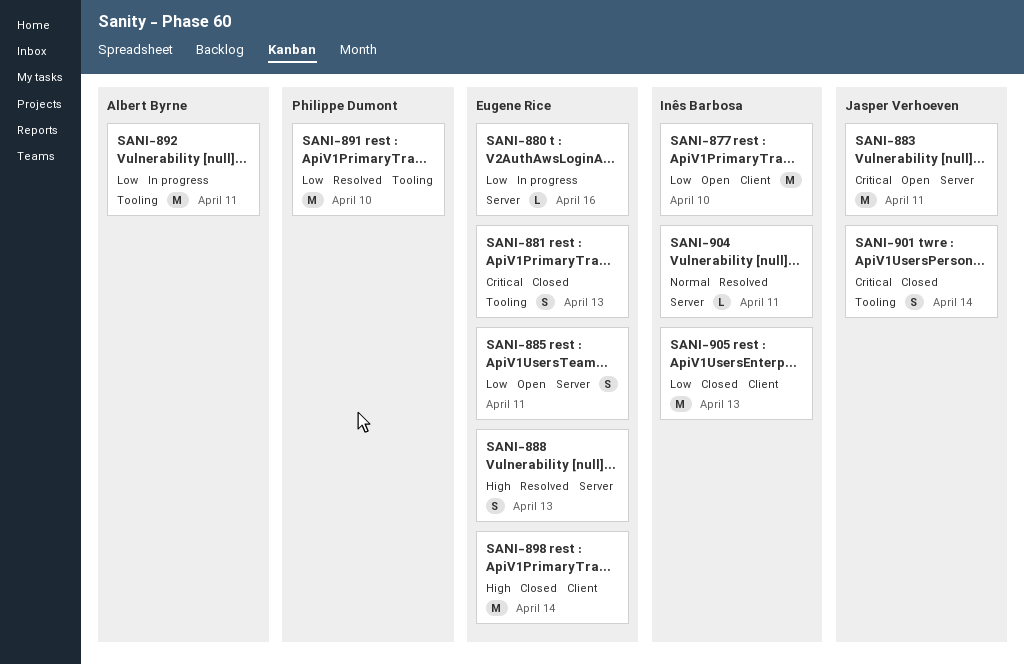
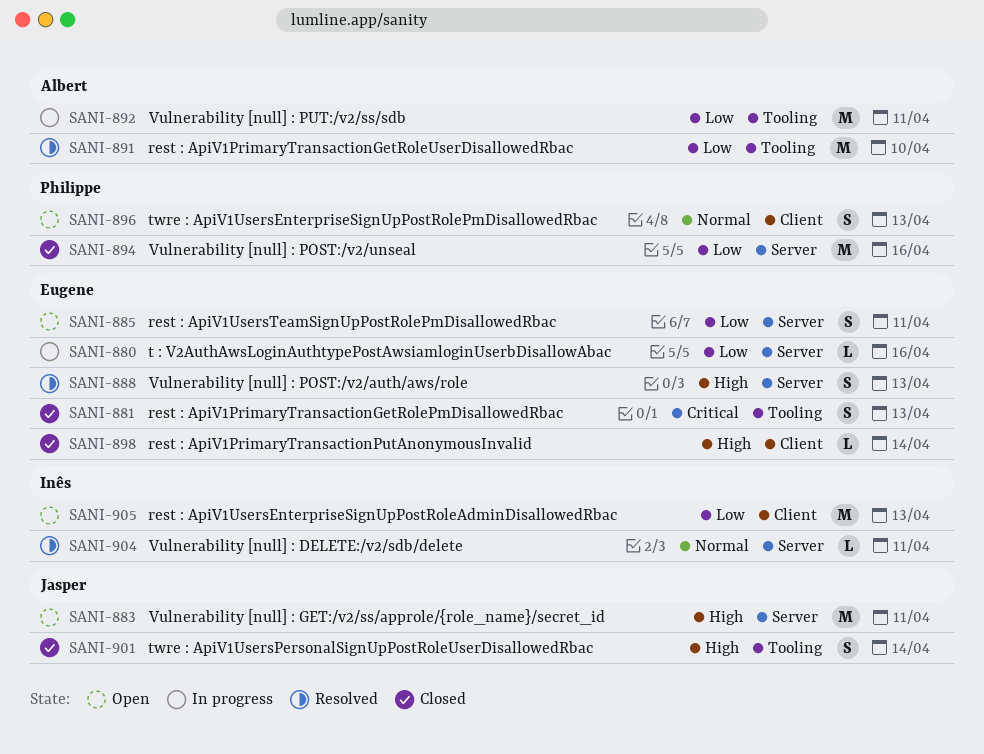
SANI-877: present -> none
SANI-883, priority: Critical -> High
SANI-891, owner: Philippe Dumont -> Albert Byrne
SANI-894: none -> present
SANI-896: none -> present
SANI-898, estimate: M -> L
SANI-901, priority: Critical -> High
SANI-905, status: Closed -> Open

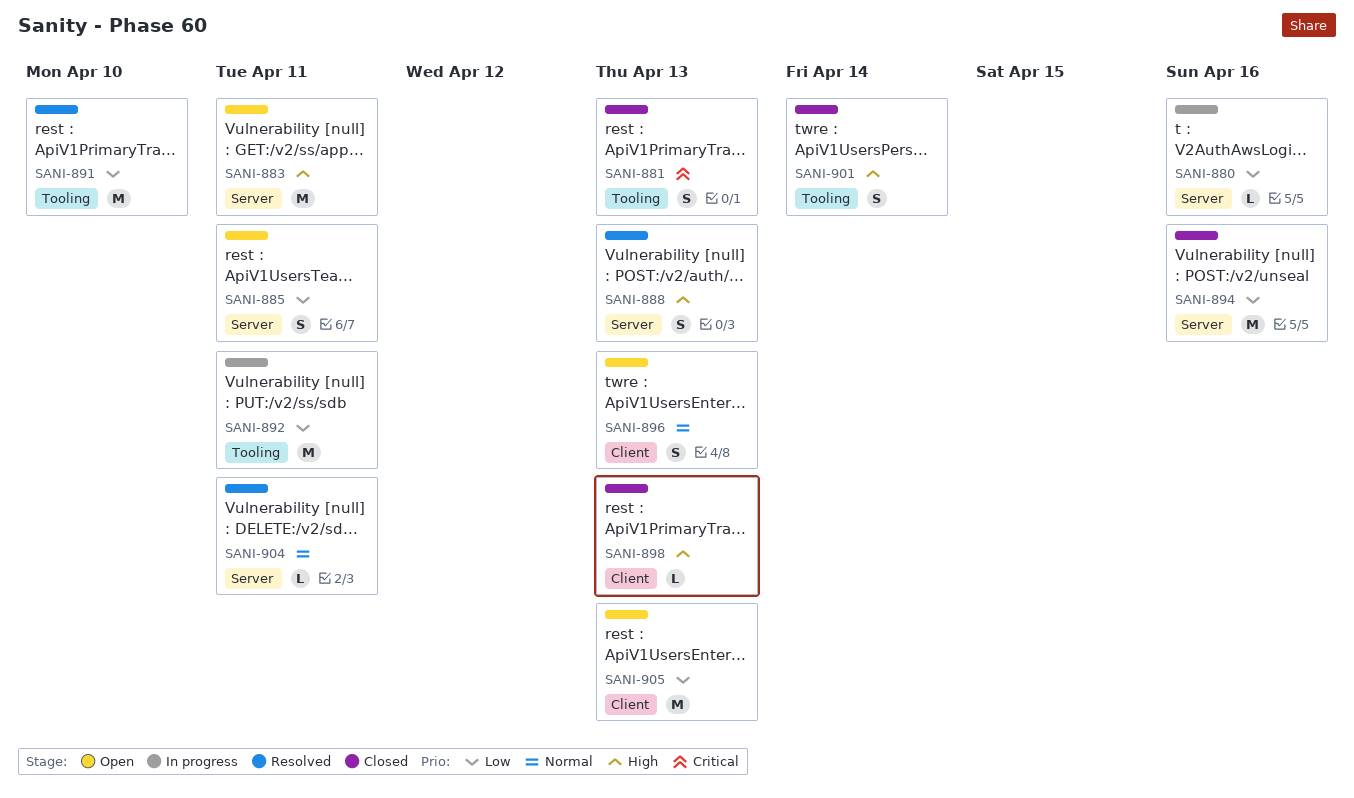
SANI-898, due: Apr 14 -> Apr 13

